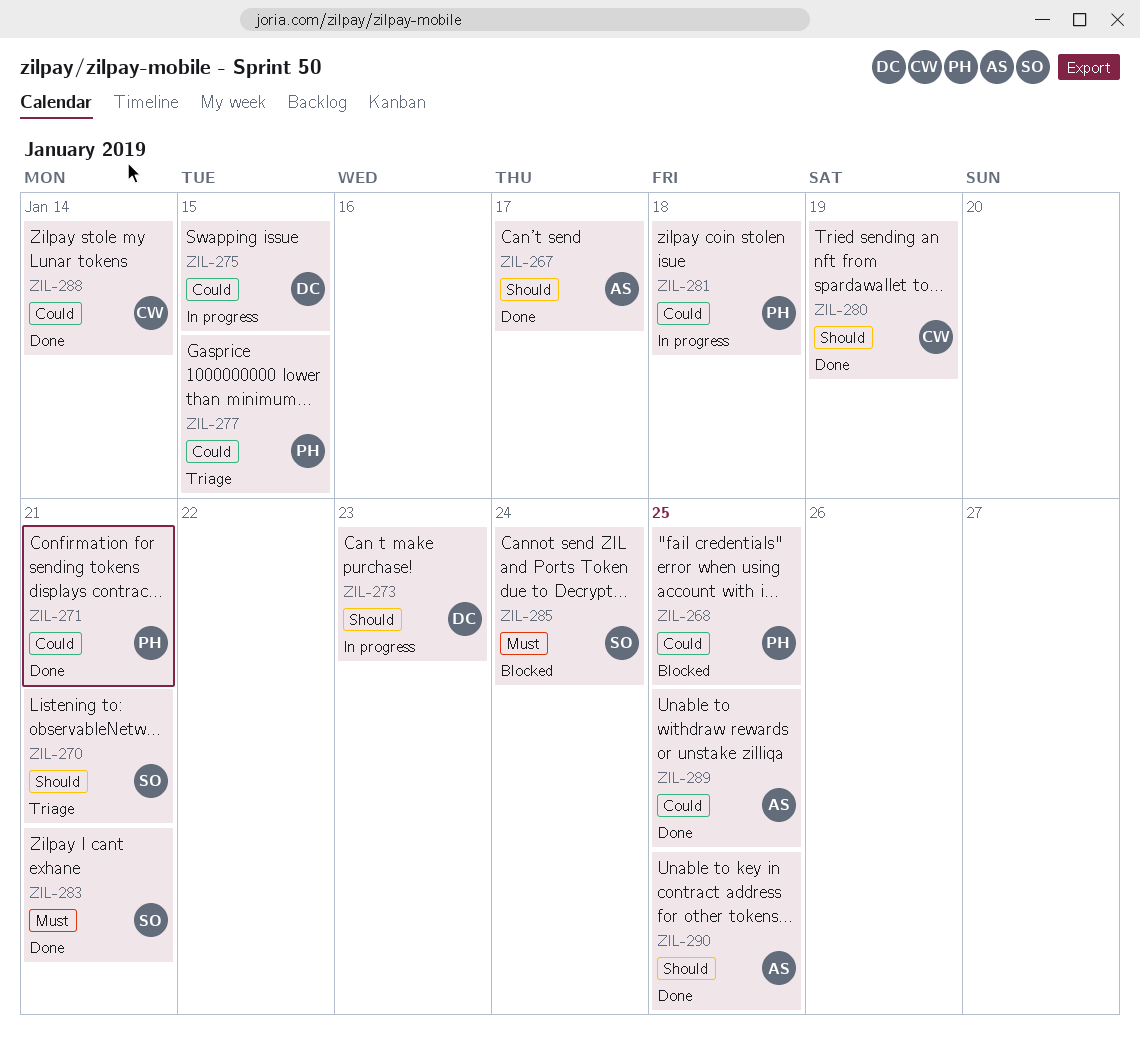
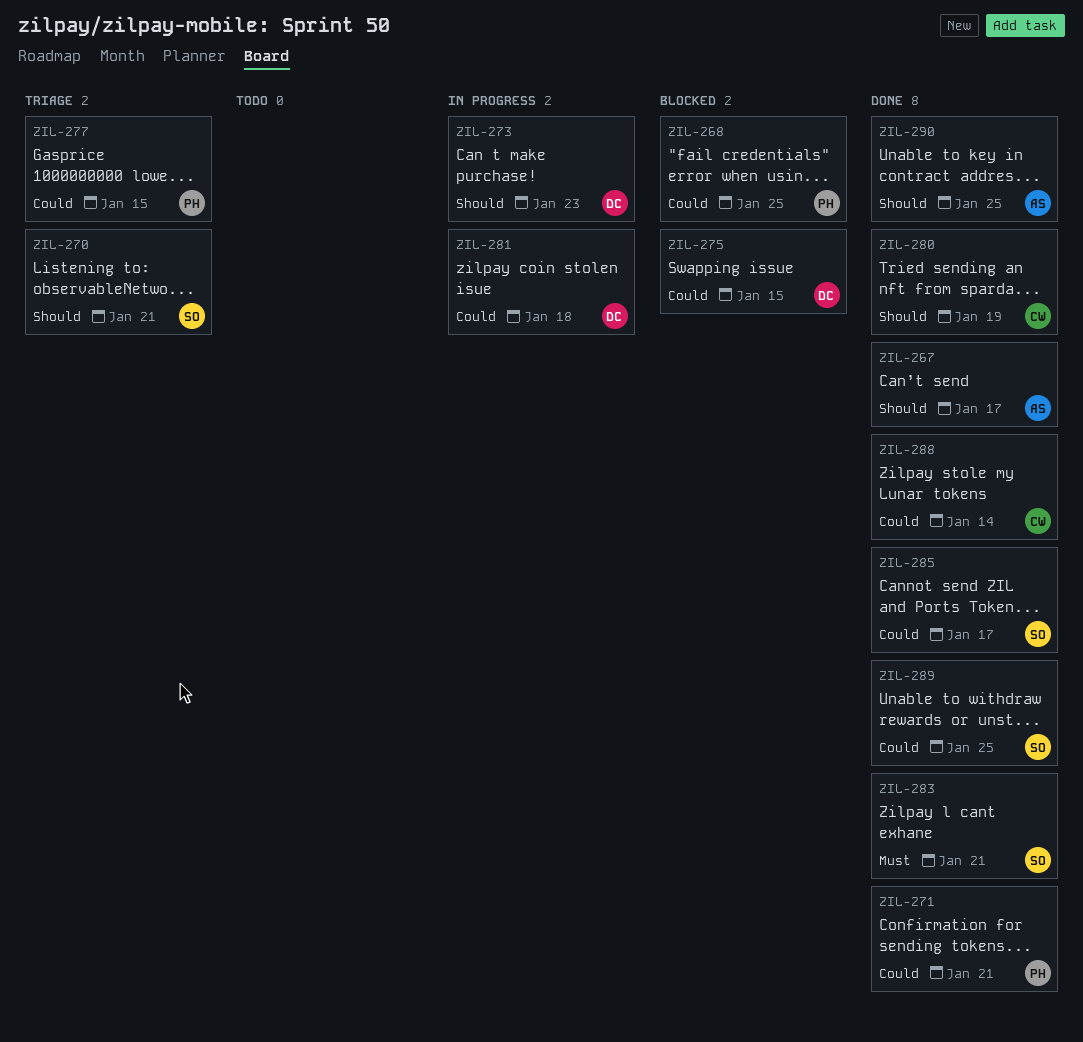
ZIL-275, status: In progress -> Blocked
ZIL-281, owner: PH -> DC
ZIL-285, status: Blocked -> Done
ZIL-285, priority: Must -> Could
ZIL-285, due: Jan 24 -> Jan 17
ZIL-289, owner: AS -> SO

